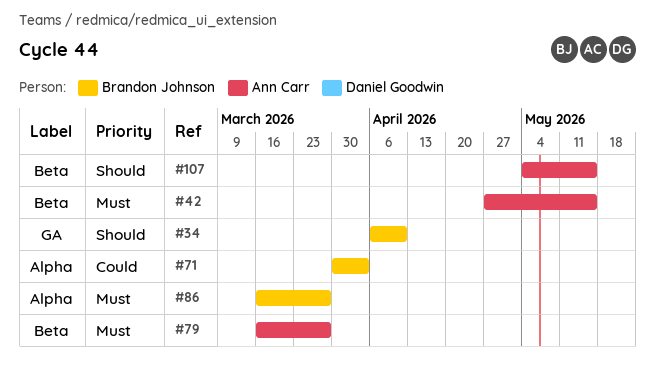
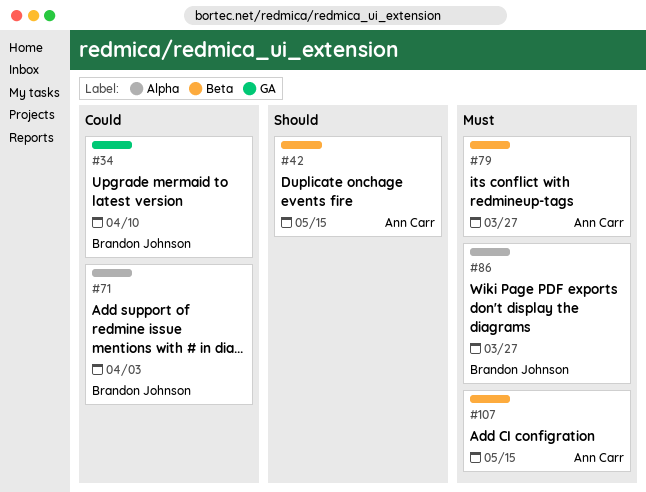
#34, priority: Should -> Could
#42, priority: Must -> Should
#107, priority: Should -> Must

